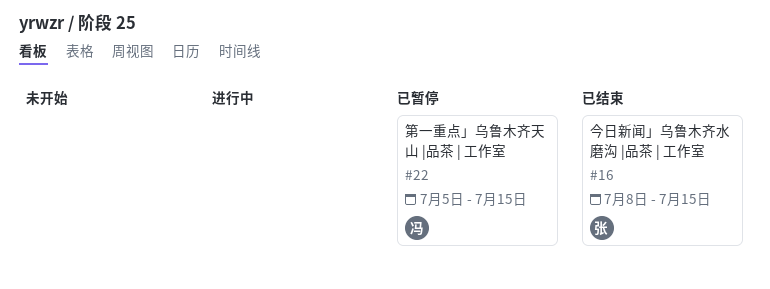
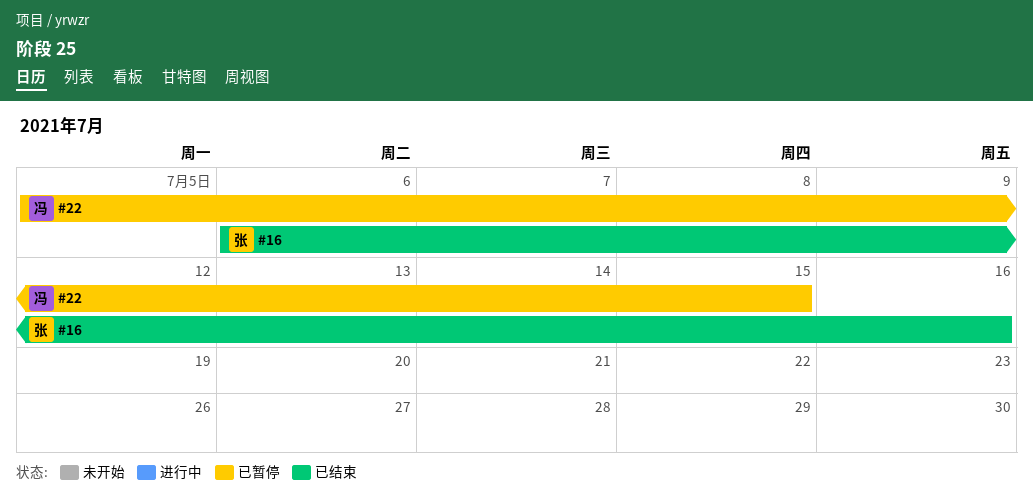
#16, start: Jul 8 -> Jul 6
#16, due: Jul 15 -> Jul 16

